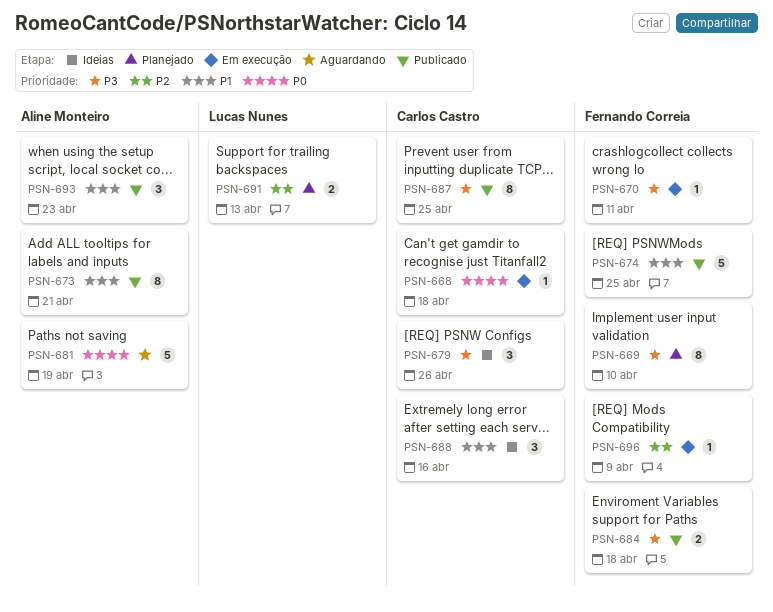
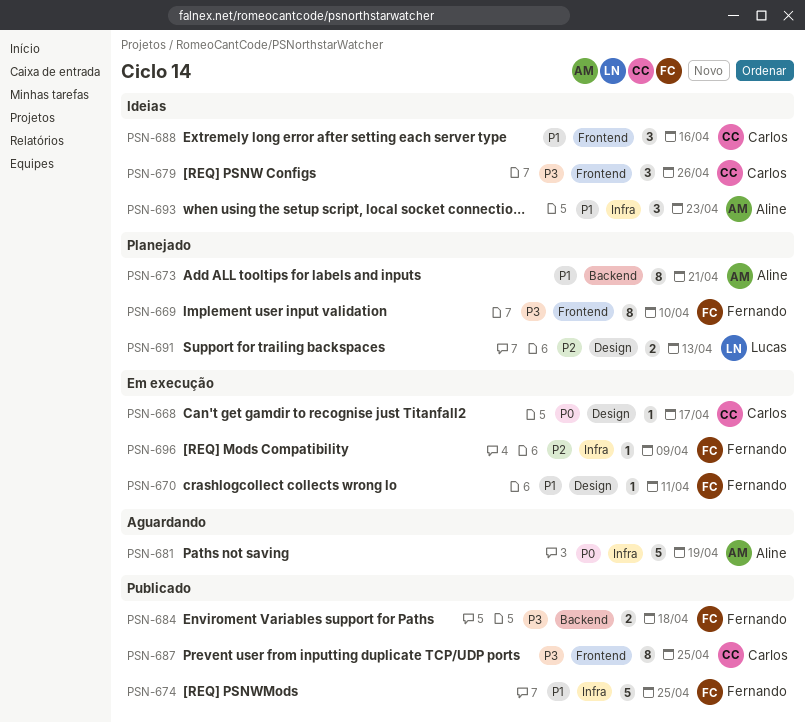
PSN-668, due: Apr 18 -> Apr 17
PSN-670, priority: P3 -> P1
PSN-673, status: Publicado -> Planejado
PSN-693, status: Publicado -> Ideias

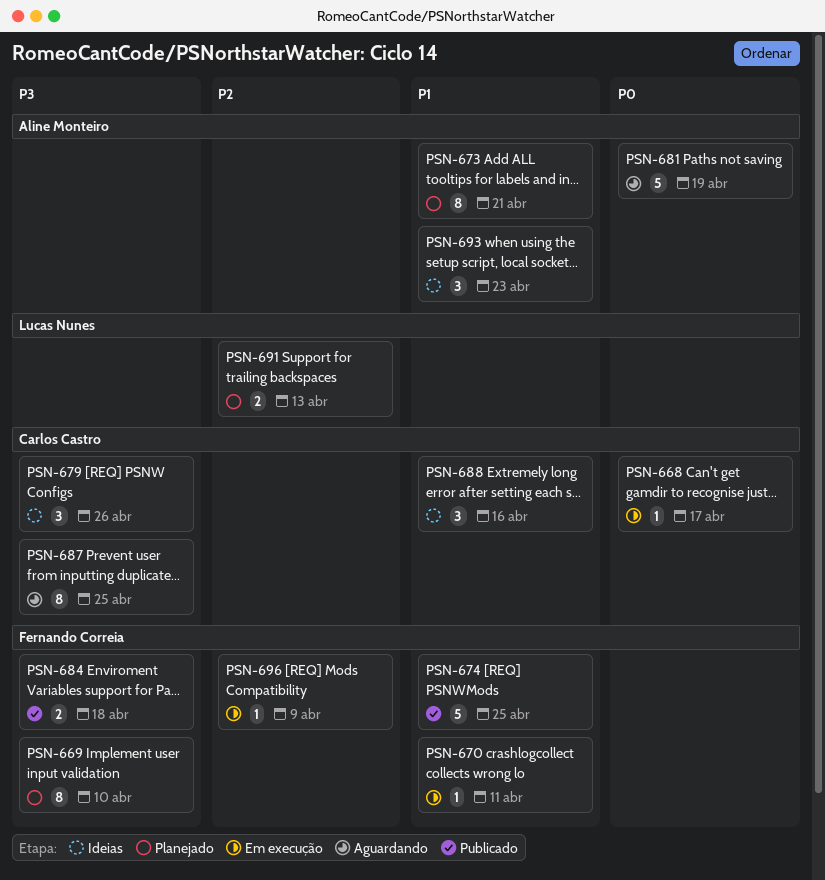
PSN-687, status: Publicado -> Aguardando

